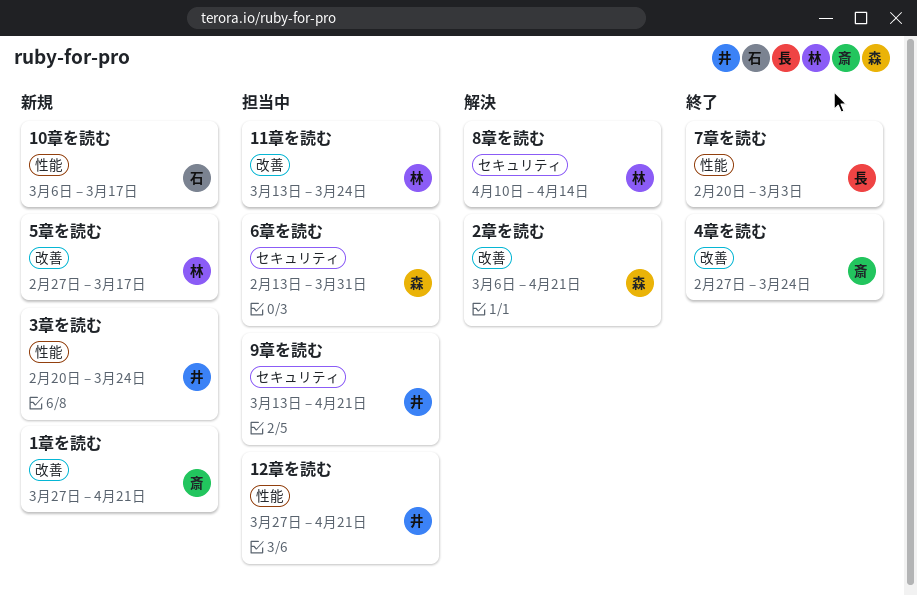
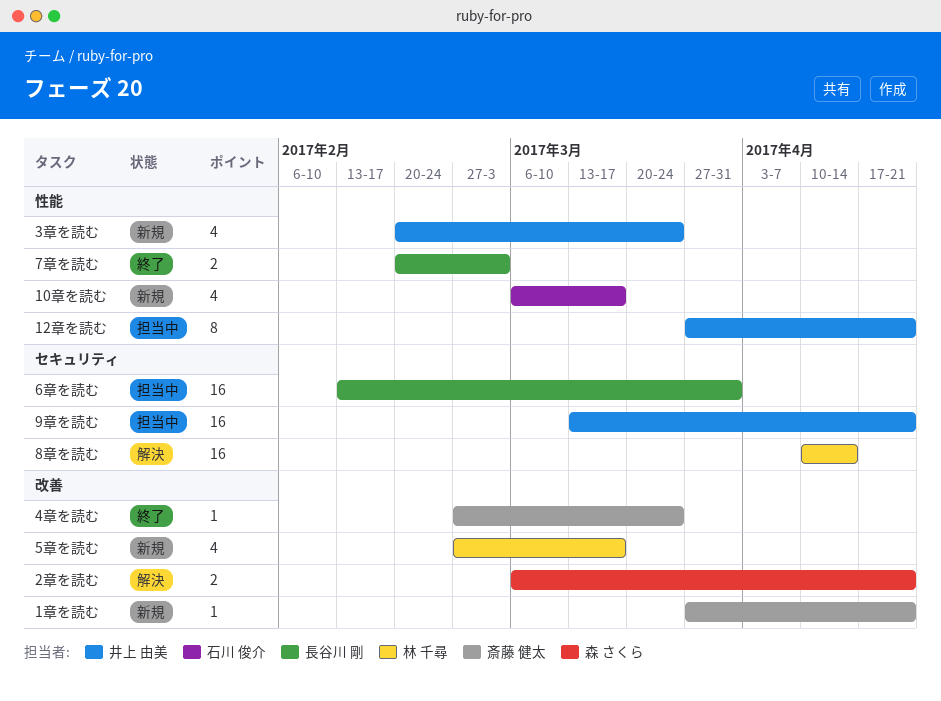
11章を読む: present -> none
6章を読む, owner: 森 さくら -> 長谷川 剛

